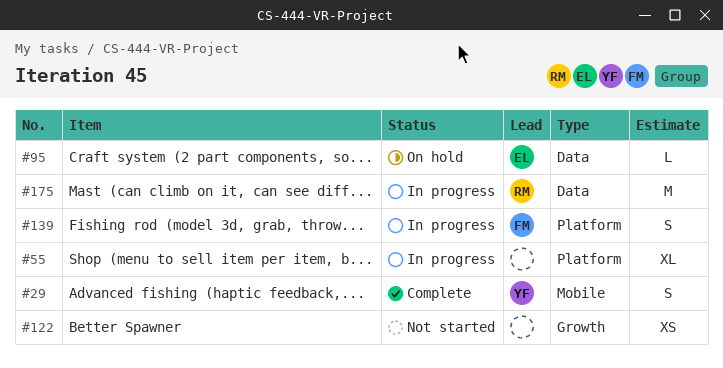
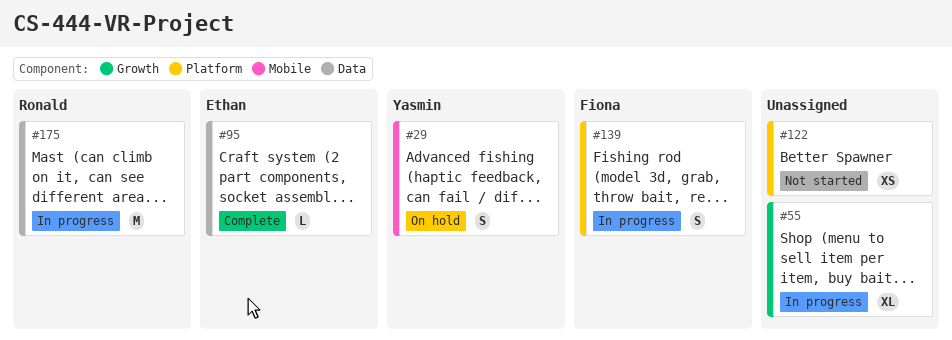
#29, status: Complete -> On hold
#55, label: Platform -> Growth
#95, status: On hold -> Complete
#122, label: Growth -> Platform

